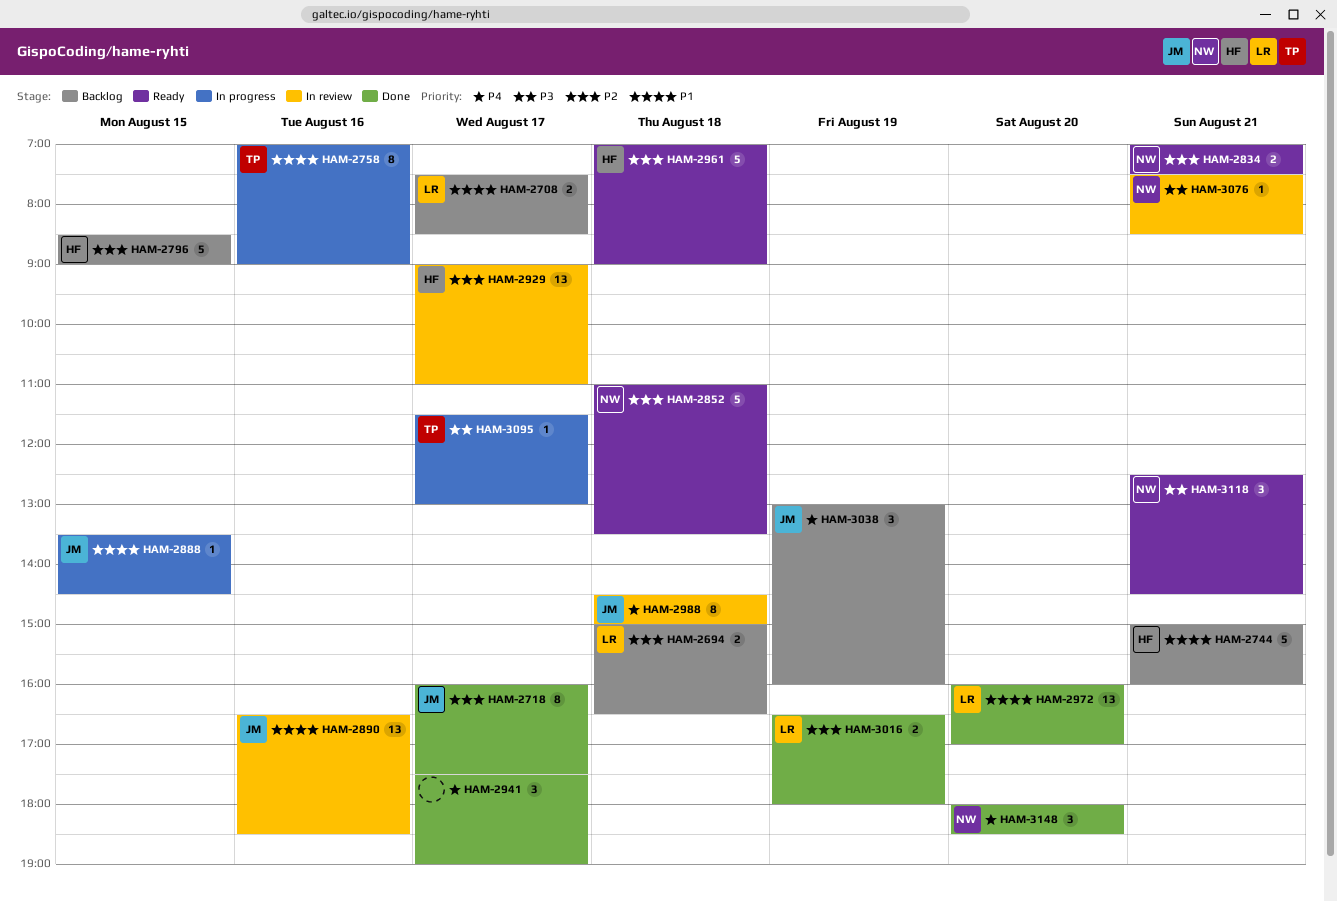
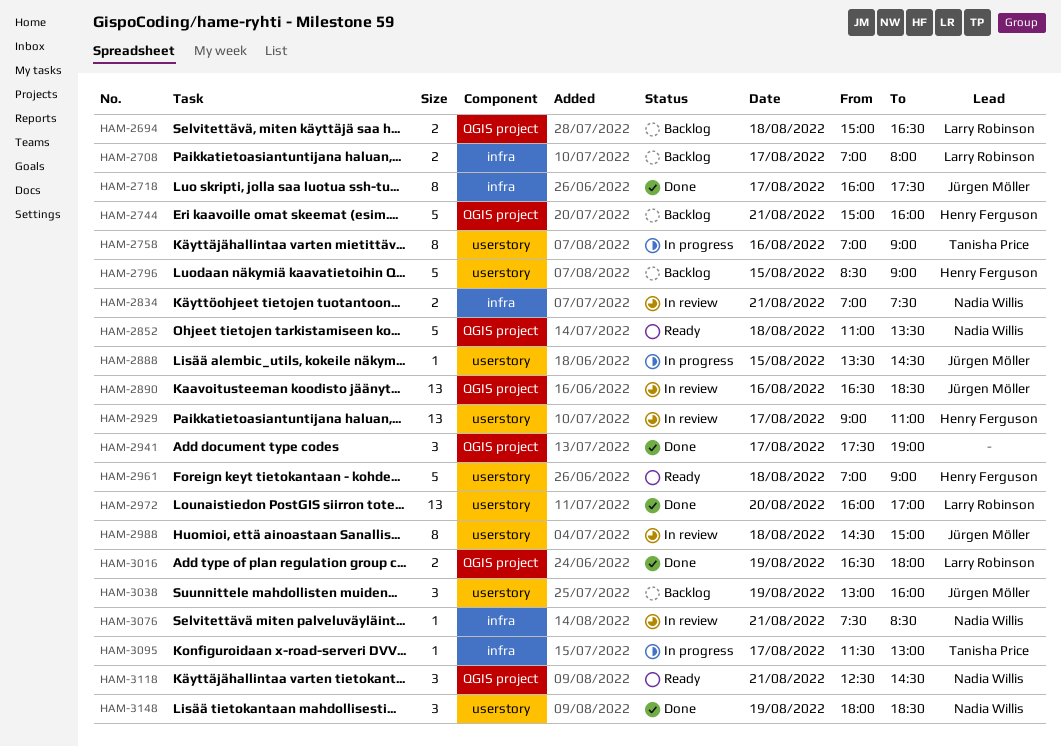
HAM-2708, begins: 07:30 -> 07:00
HAM-2708, ends: 08:30 -> 08:00
HAM-2834, status: Ready -> In review
HAM-3148, day: Aug 20 -> Aug 19

